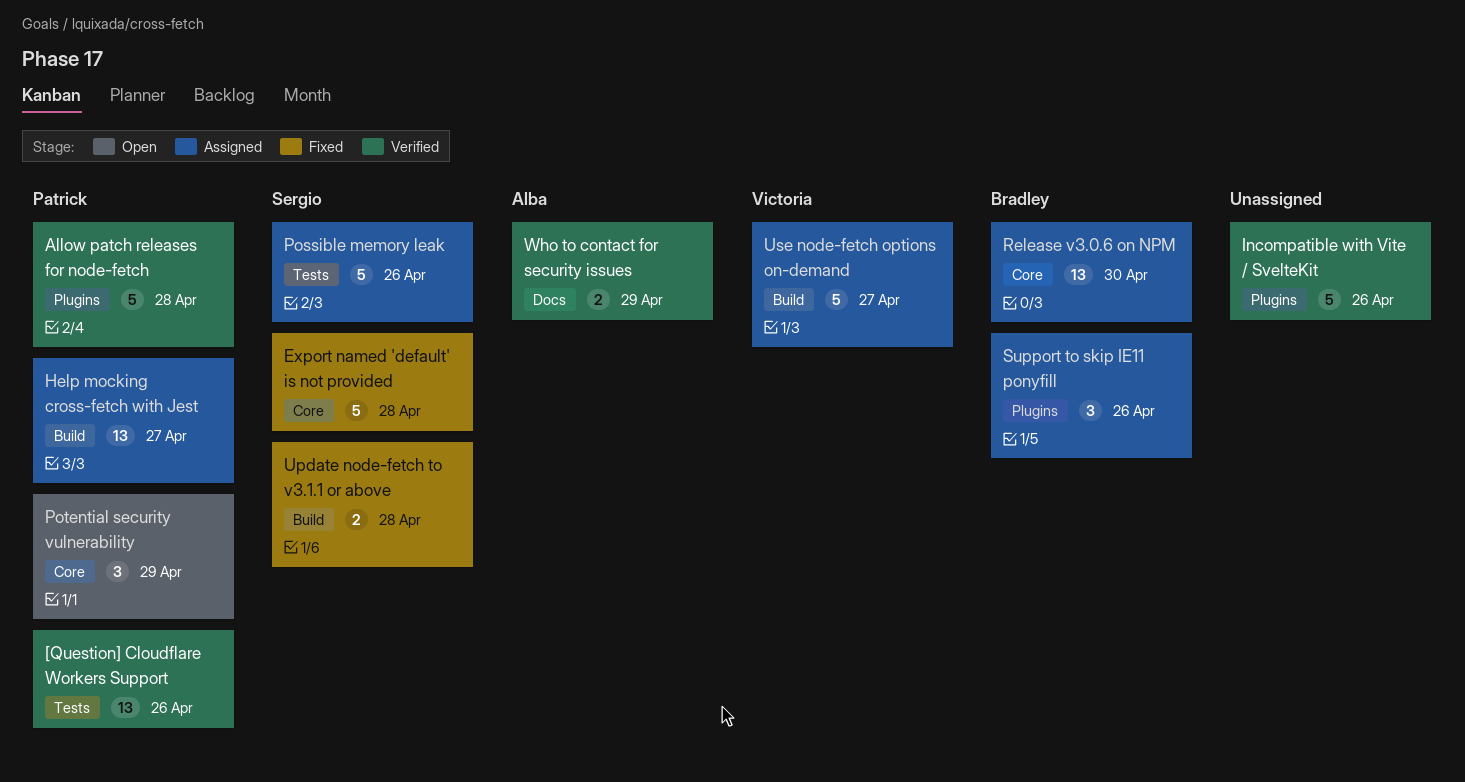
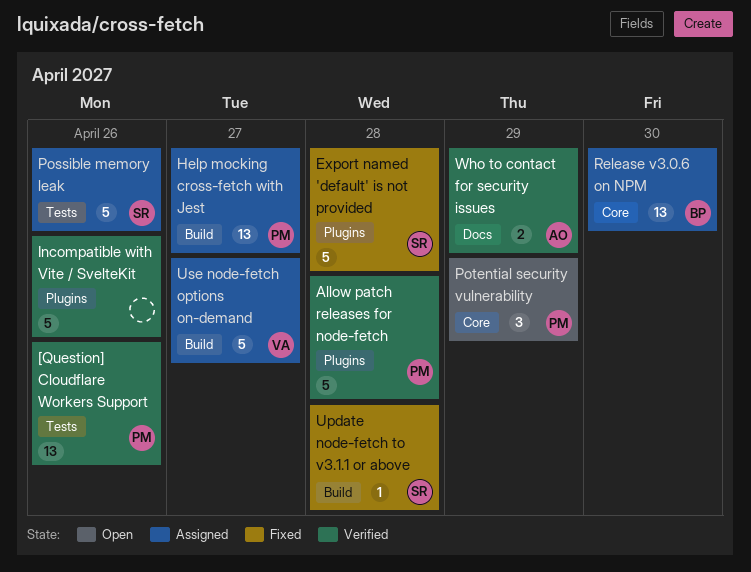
Export named 'default' is not provided, label: Core -> Plugins
Support to skip IE11 ponyfill: present -> none
Update node-fetch to v3.1.1 or above, estimate: 2 -> 1

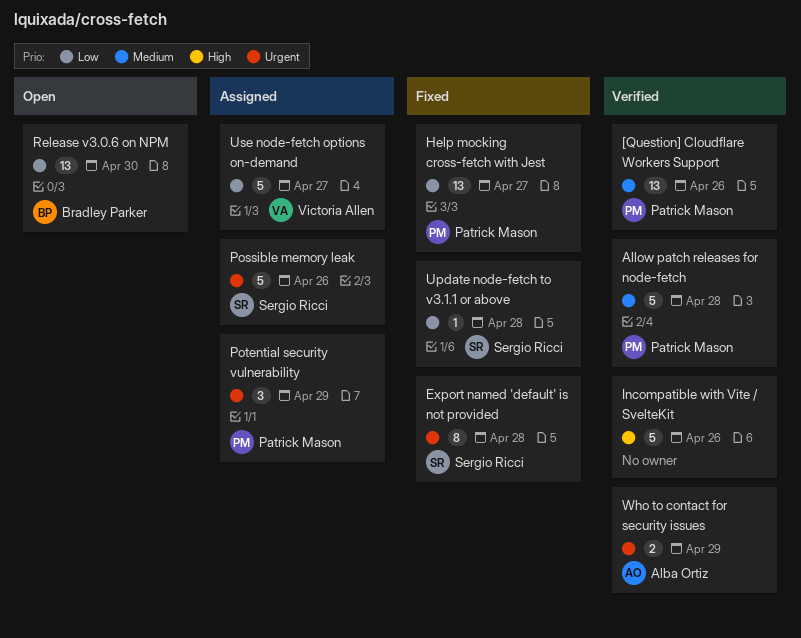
Export named 'default' is not provided, estimate: 5 -> 8
Help mocking cross-fetch with Jest, status: Assigned -> Fixed
Potential security vulnerability, status: Open -> Assigned
Release v3.0.6 on NPM, status: Assigned -> Open

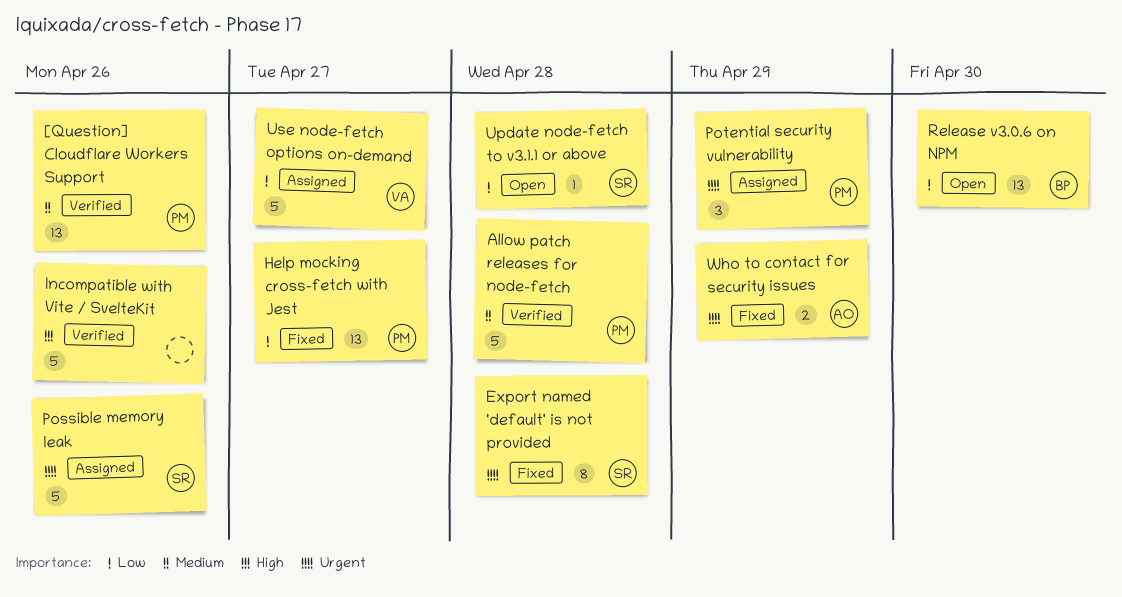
Update node-fetch to v3.1.1 or above, status: Fixed -> Open
Who to contact for security issues, status: Verified -> Fixed

